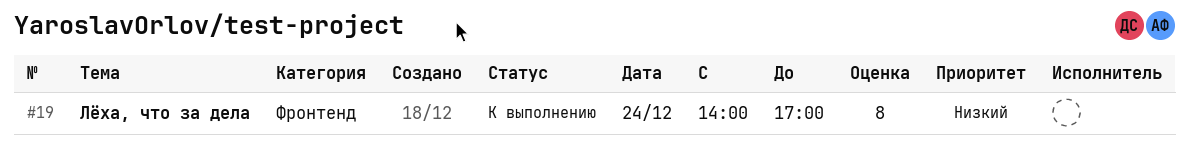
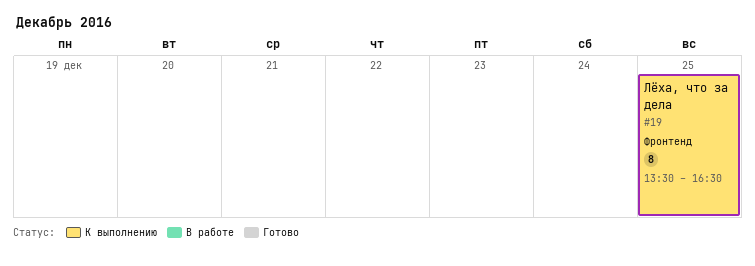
#19, day: Dec 24 -> Dec 25
#19, begins: 14:00 -> 13:30
#19, ends: 17:00 -> 16:30

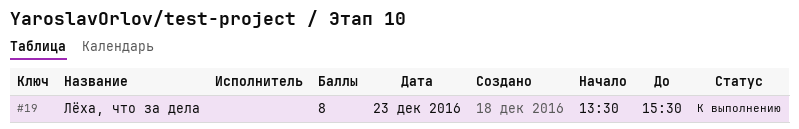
#19, day: Dec 25 -> Dec 23
#19, ends: 16:30 -> 15:30

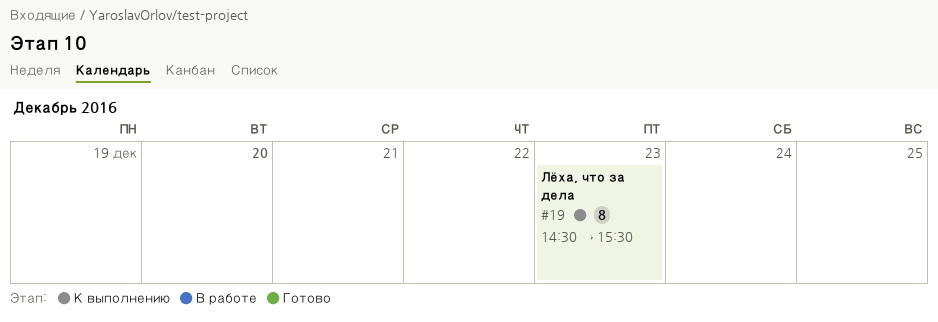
#19, begins: 13:30 -> 14:30

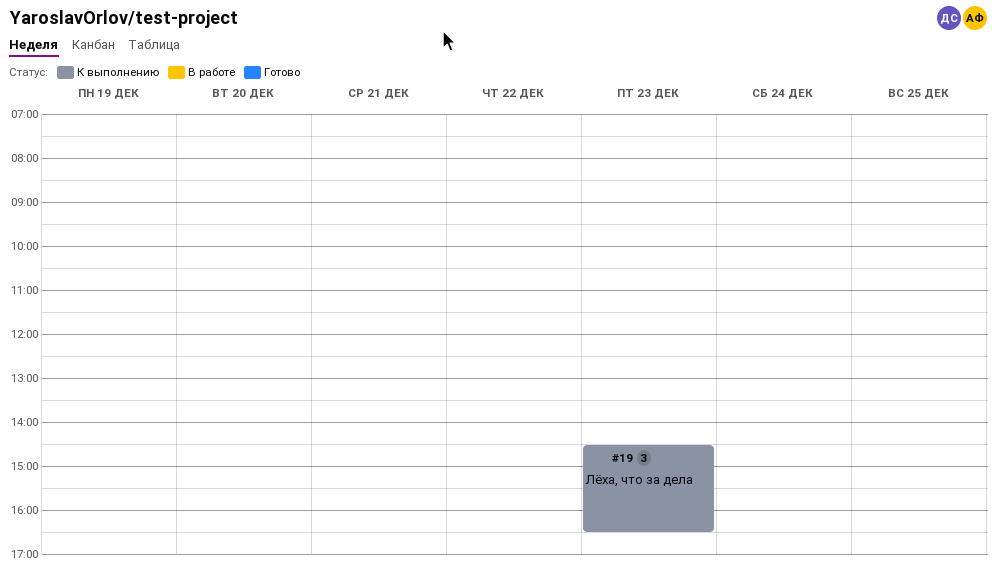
#19, estimate: 8 -> 3
#19, ends: 15:30 -> 16:30

